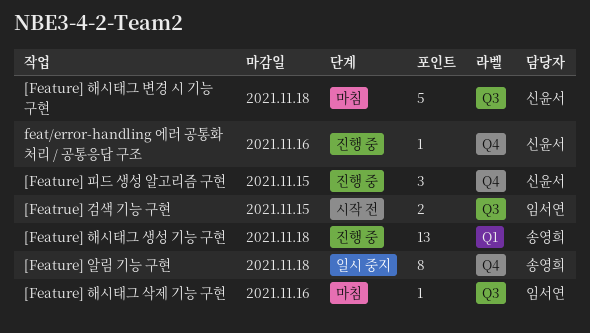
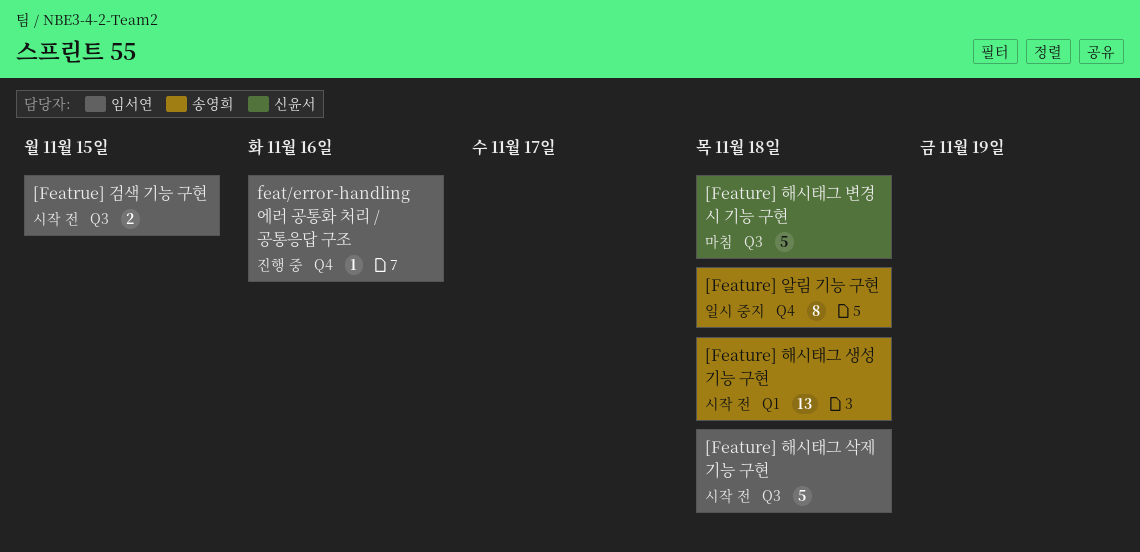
[Feature] 피드 생성 알고리즘 구현: present -> none
[Feature] 해시태그 삭제 기능 구현, status: 마침 -> 시작 전
[Feature] 해시태그 삭제 기능 구현, estimate: 1 -> 5
[Feature] 해시태그 삭제 기능 구현, due: Nov 16 -> Nov 18
[Feature] 해시태그 생성 기능 구현, status: 진행 중 -> 시작 전
feat/error-handling 에러 공통화 처리 / 공통응답 구조, owner: 신윤서 -> 임서연

